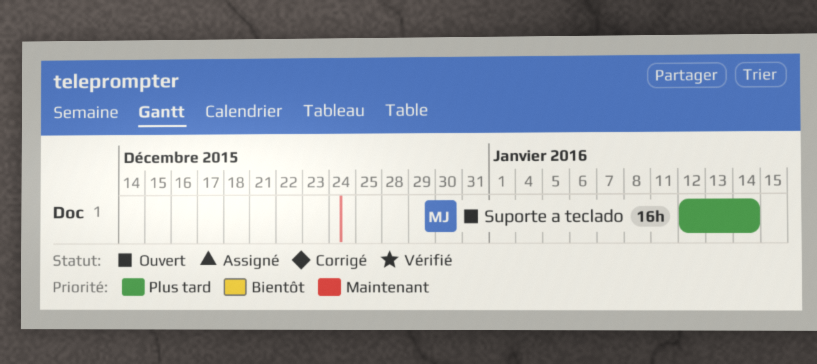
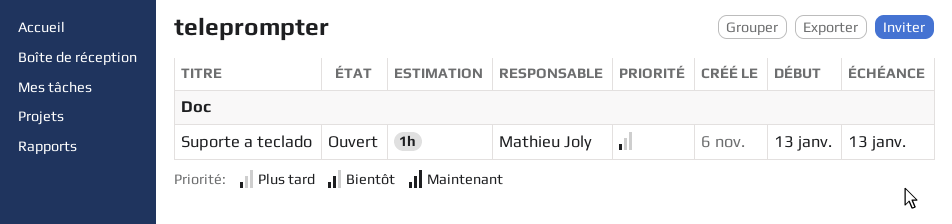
Suporte a teclado, estimate: 16h -> 1h
Suporte a teclado, start: Jan 12 -> Jan 13
Suporte a teclado, due: Jan 14 -> Jan 13

